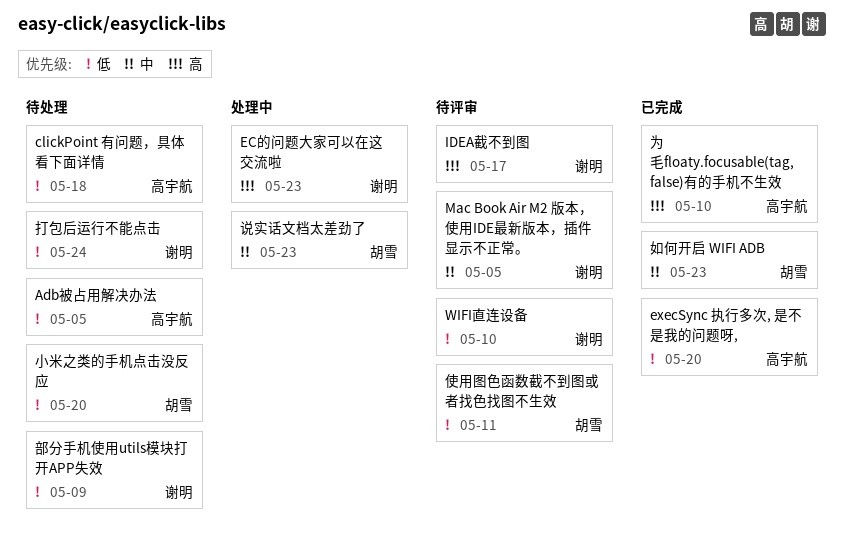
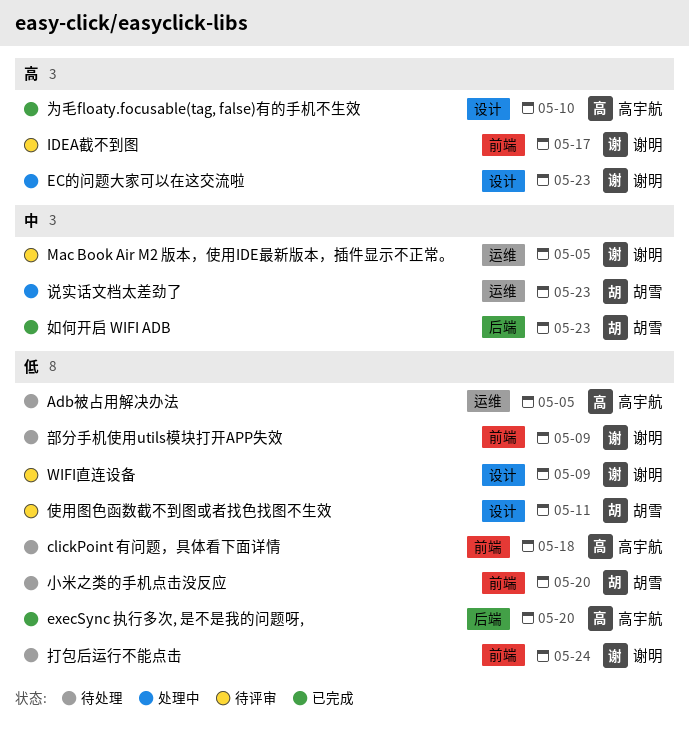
WIFI直连设备, due: May 10 -> May 9

